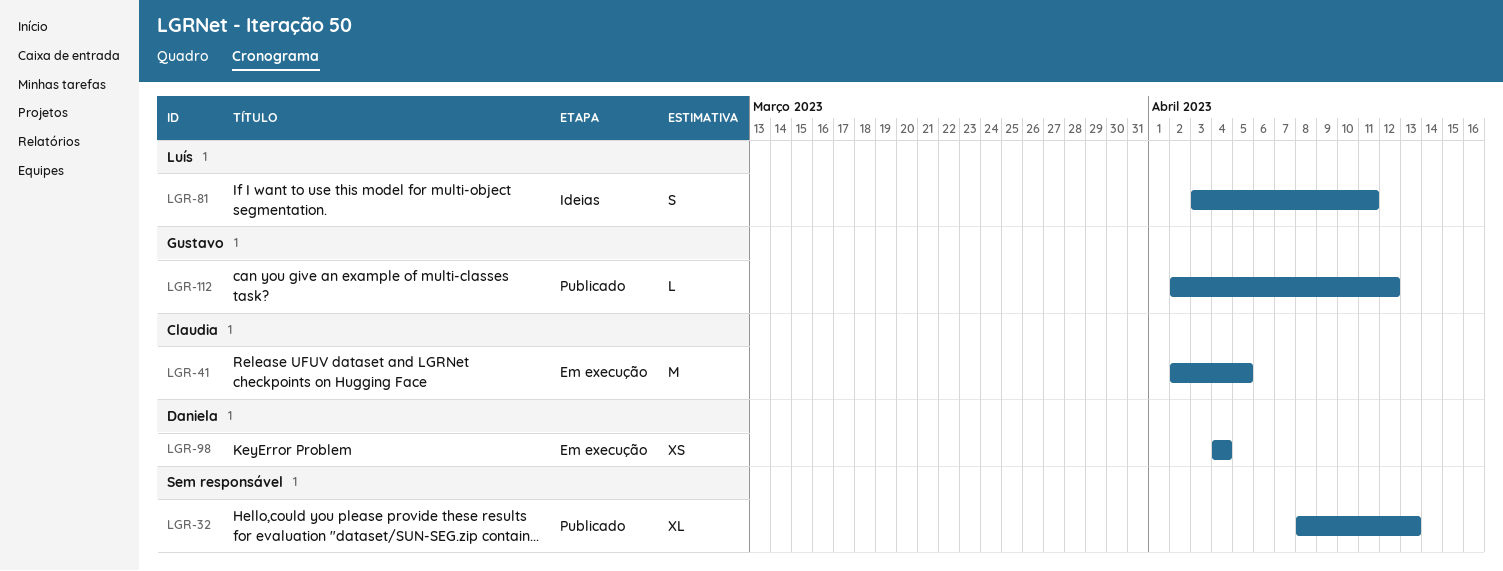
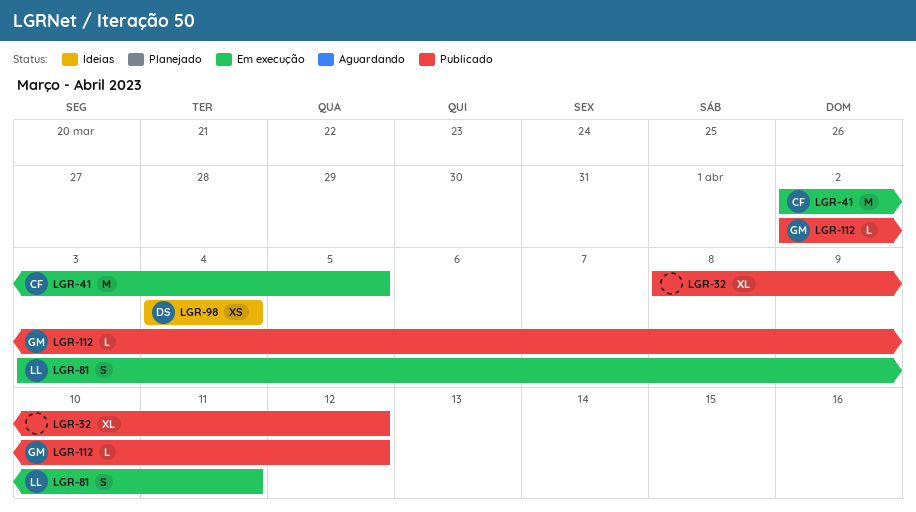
LGR-32, due: Apr 13 -> Apr 12
LGR-81, status: Ideias -> Em execução
LGR-98, status: Em execução -> Ideias

